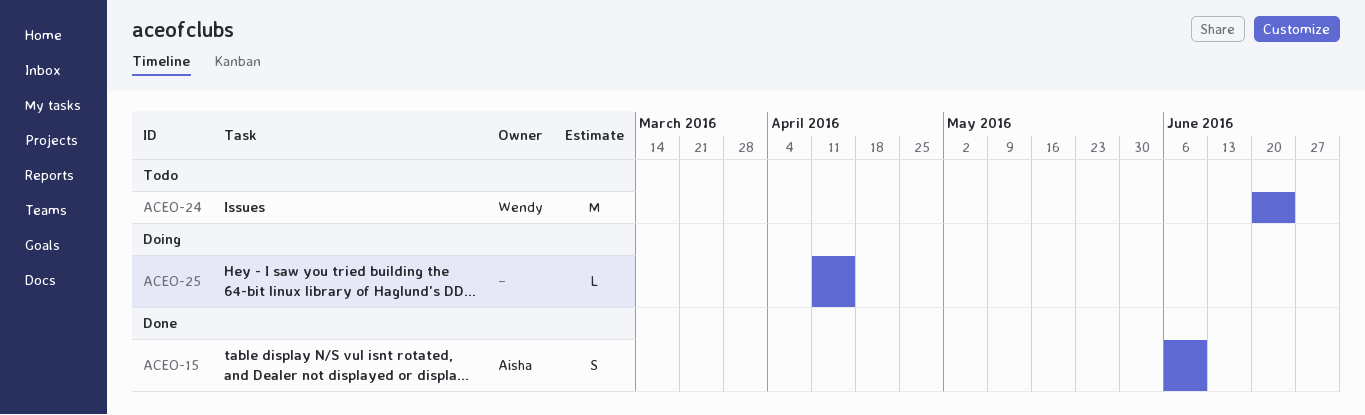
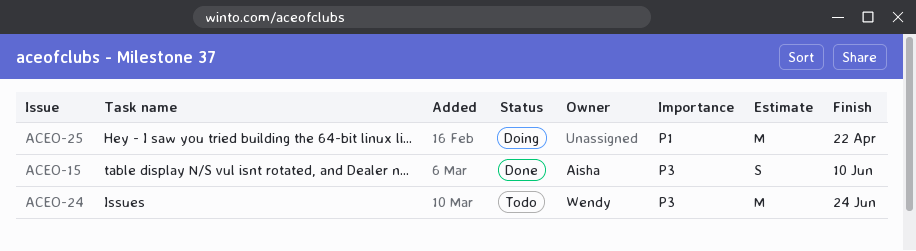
ACEO-25, estimate: L -> M
ACEO-25, due: Apr 15 -> Apr 22

